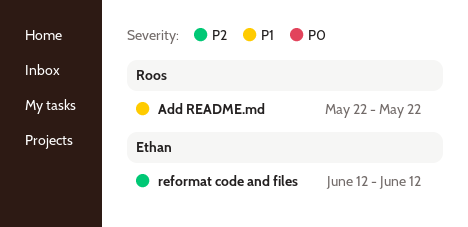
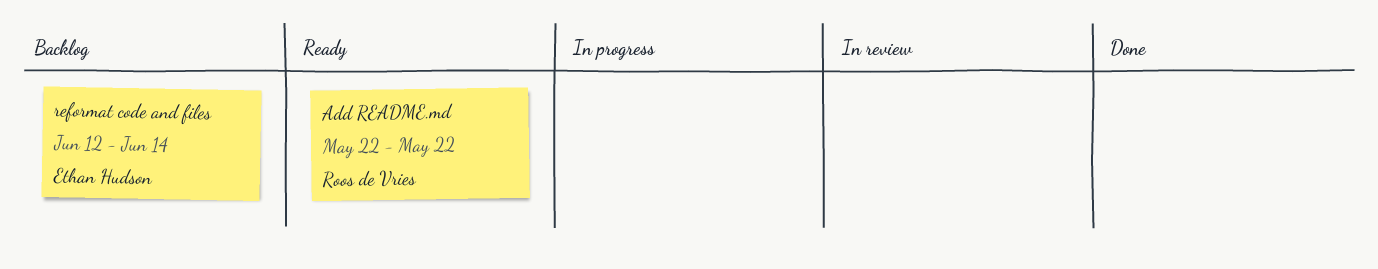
reformat code and files, due: Jun 12 -> Jun 14

